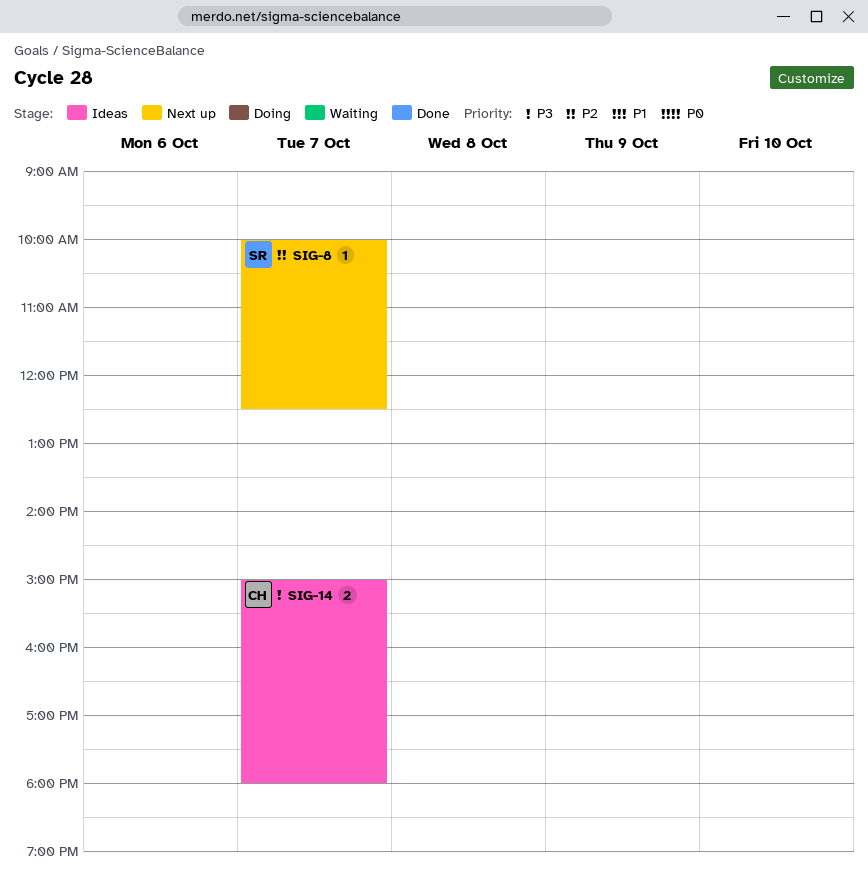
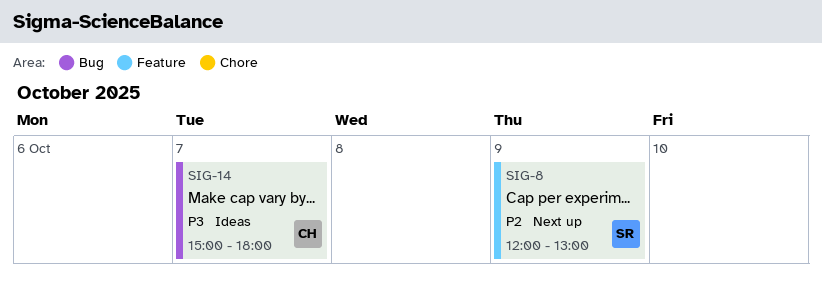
SIG-8, day: Oct 7 -> Oct 9
SIG-8, begins: 10:00 -> 12:00
SIG-8, ends: 12:30 -> 13:00

